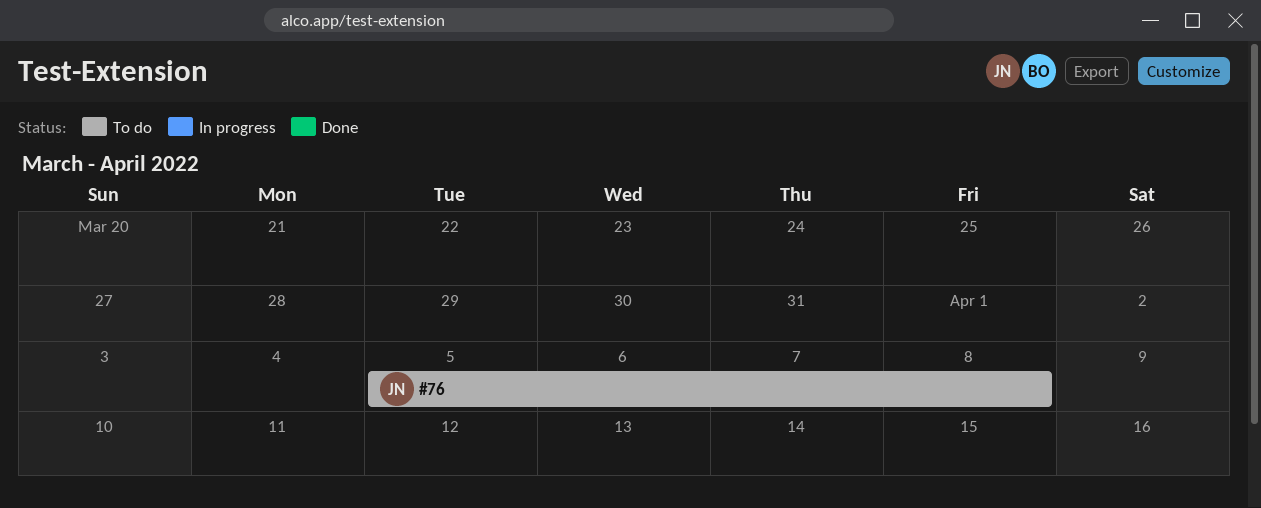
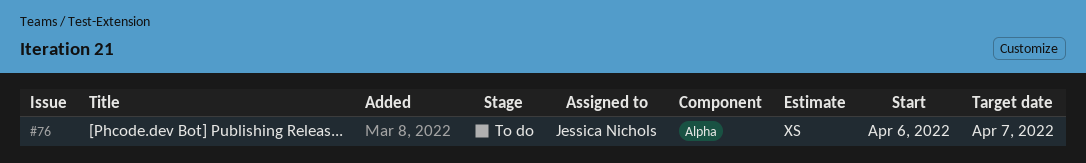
#76, start: Apr 5 -> Apr 6
#76, due: Apr 8 -> Apr 7

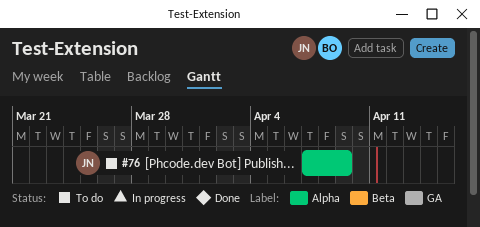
#76, start: Apr 6 -> Apr 7
#76, due: Apr 7 -> Apr 9

